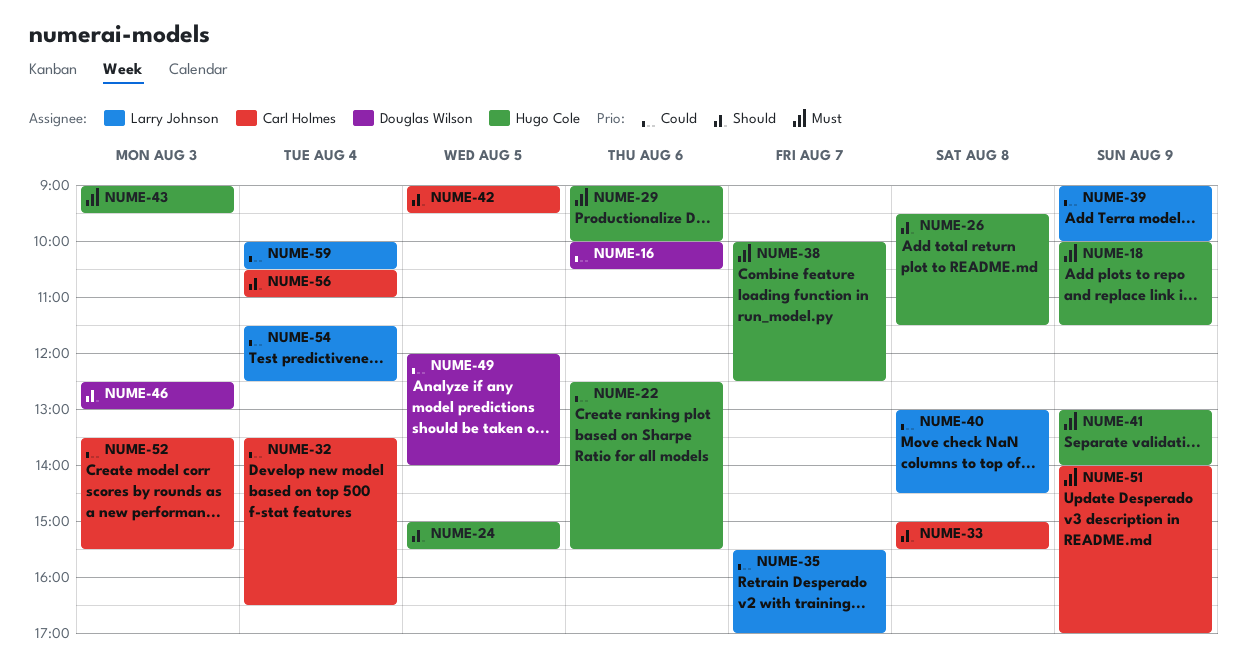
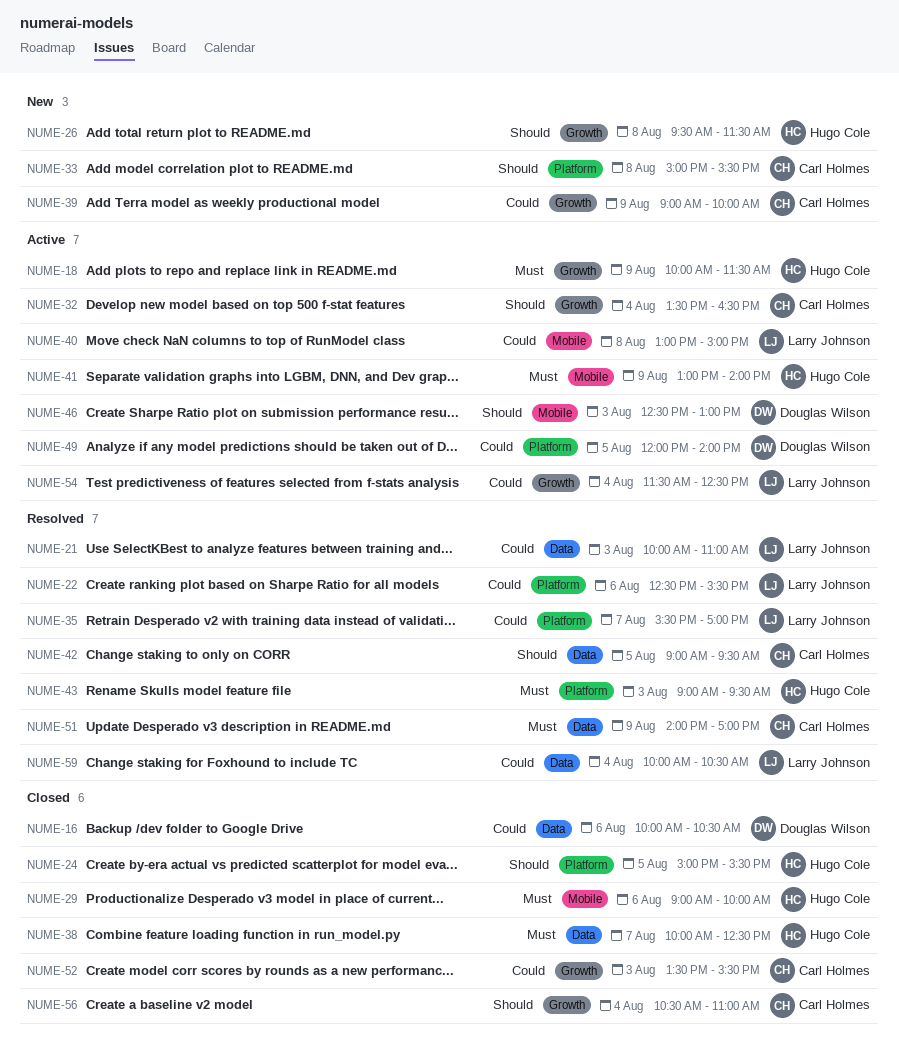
NUME-21: none -> present
NUME-22, owner: Hugo Cole -> Larry Johnson
NUME-32, priority: Could -> Should
NUME-39, owner: Larry Johnson -> Carl Holmes
NUME-40, ends: 14:30 -> 15:00

